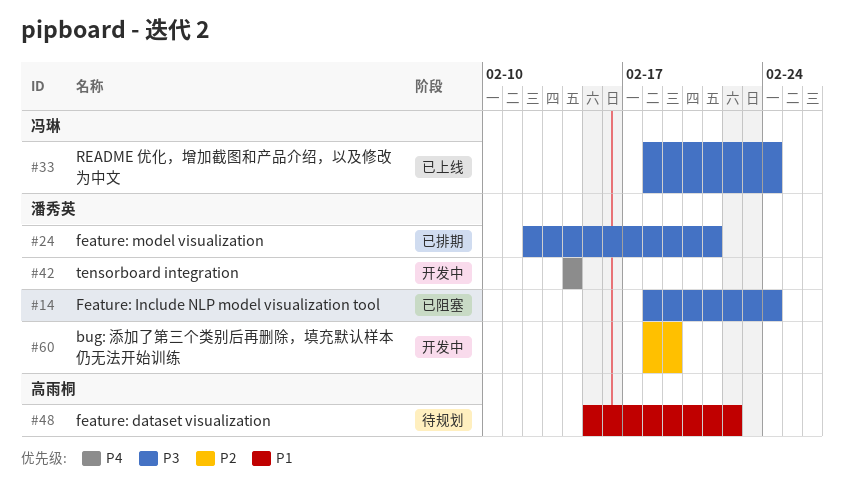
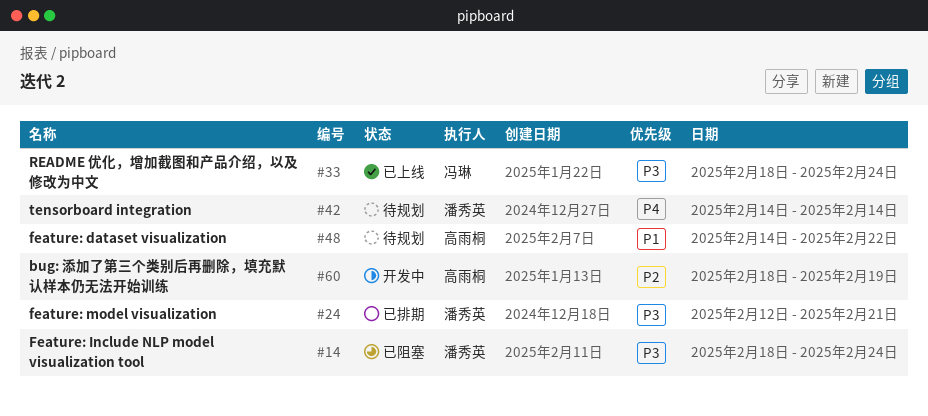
#42, status: 开发中 -> 待规划
#48, start: Feb 15 -> Feb 14
#60, owner: 潘秀英 -> 高雨桐

